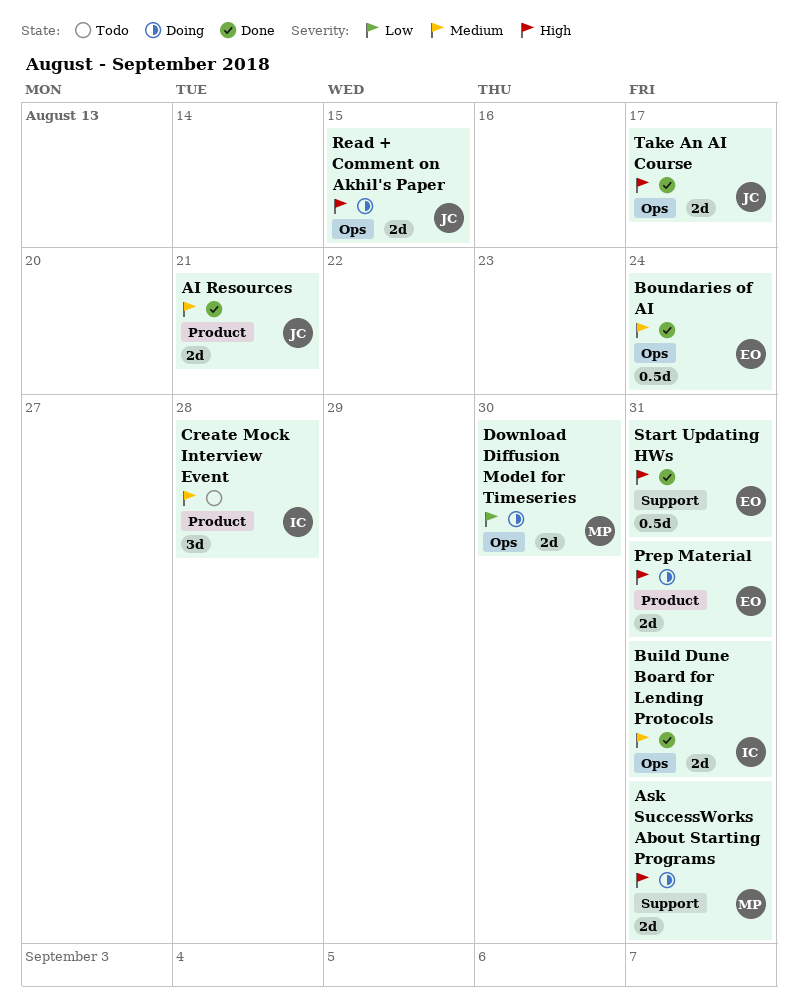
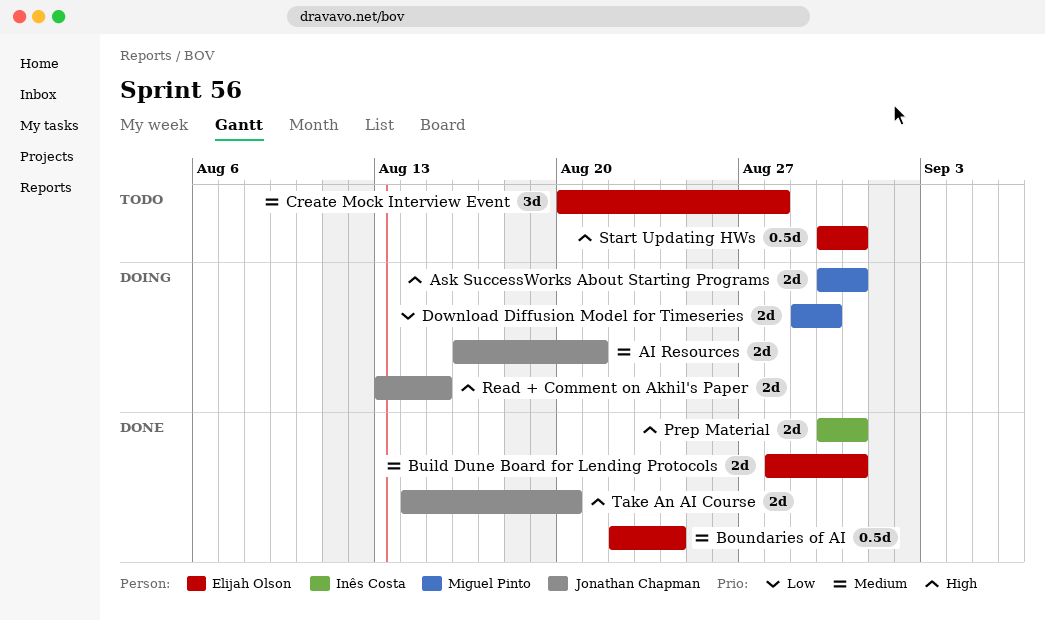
AI Resources, status: Done -> Doing
Build Dune Board for Lending Protocols, owner: Inês Costa -> Elijah Olson
Create Mock Interview Event, owner: Inês Costa -> Elijah Olson
Prep Material, status: Doing -> Done
Prep Material, owner: Elijah Olson -> Inês Costa
Start Updating HWs, status: Done -> Todo
Take An AI Course, due: Aug 17 -> Aug 20

